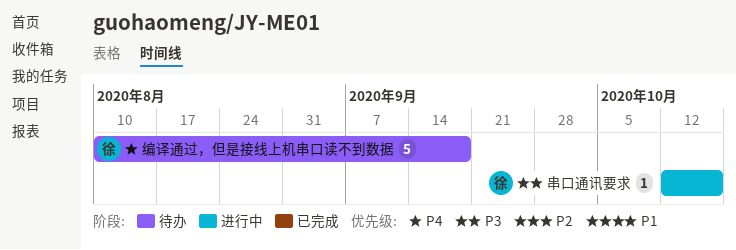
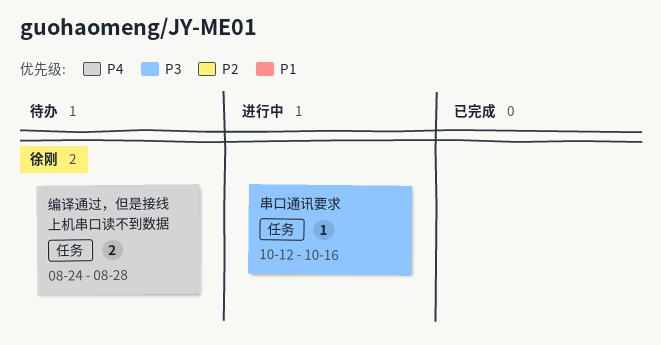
编译通过，但是接线上机串口读不到数据, estimate: 5 -> 2
编译通过，但是接线上机串口读不到数据, start: Aug 10 -> Aug 24
编译通过，但是接线上机串口读不到数据, due: Sep 18 -> Aug 28

